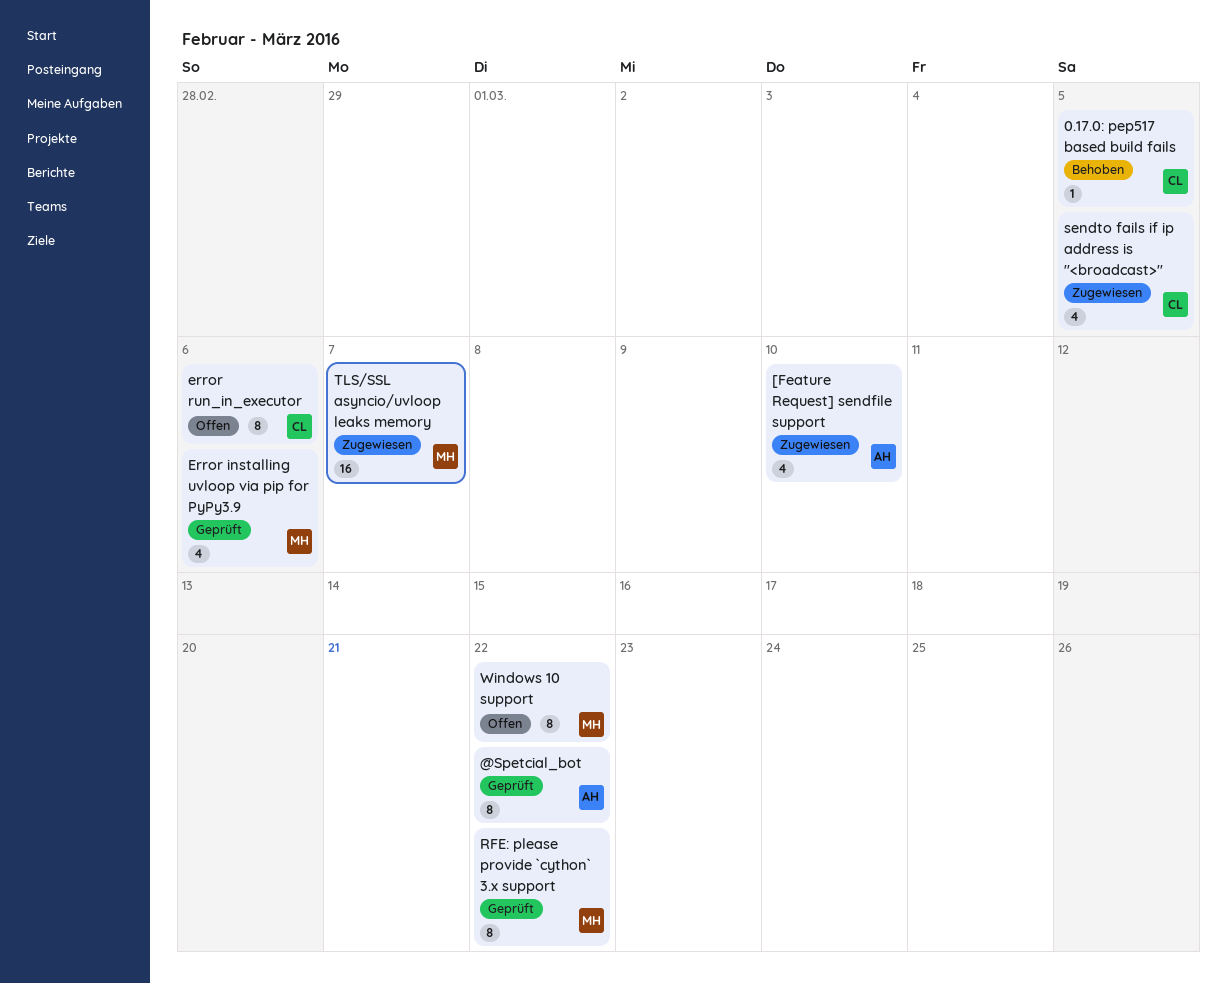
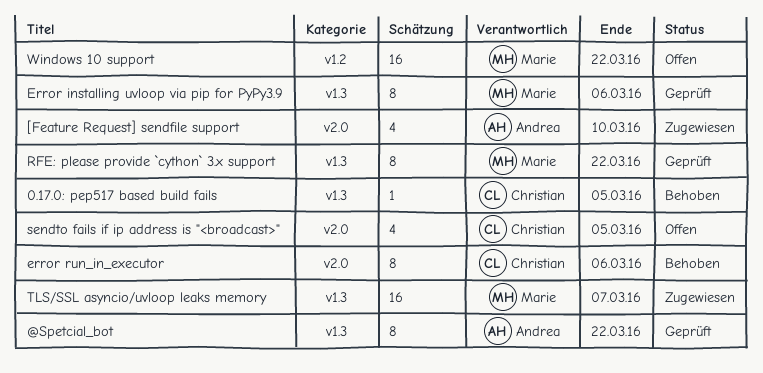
Error installing uvloop via pip for PyPy3.9, estimate: 4 -> 8
error run_in_executor, status: Offen -> Behoben
sendto fails if ip address is "<broadcast>", status: Zugewiesen -> Offen
Windows 10 support, estimate: 8 -> 16

